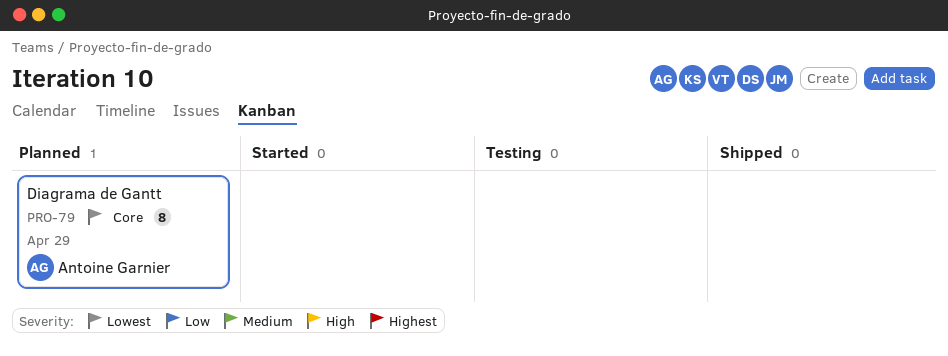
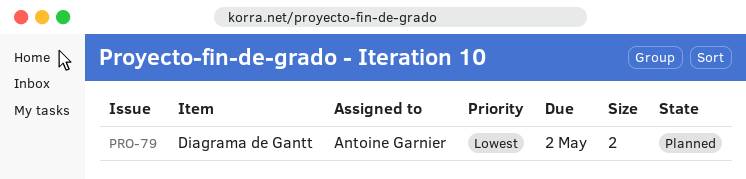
PRO-79, estimate: 8 -> 2
PRO-79, due: Apr 29 -> May 2

